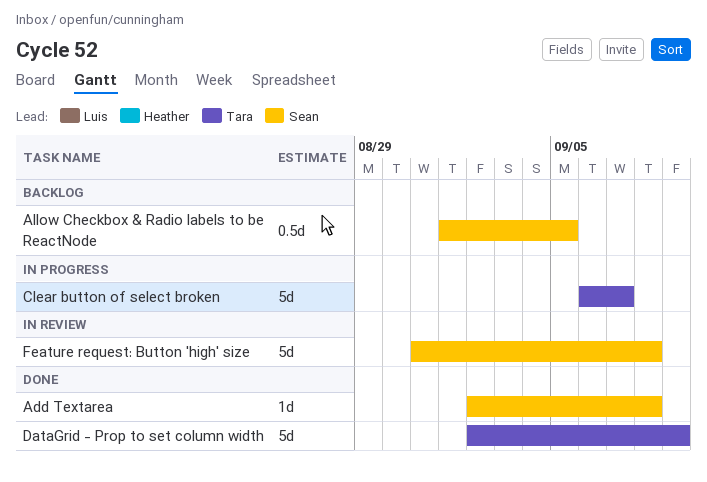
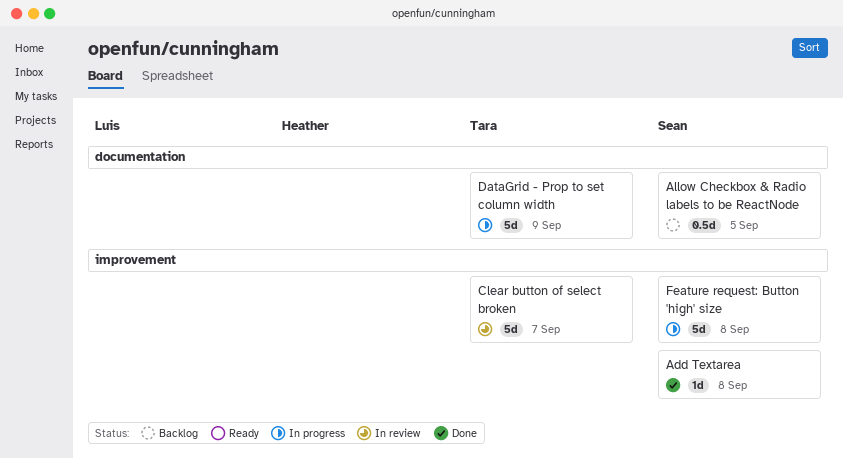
Clear button of select broken, status: In progress -> In review
DataGrid - Prop to set column width, status: Done -> In progress
Feature request: Button 'high' size, status: In review -> In progress

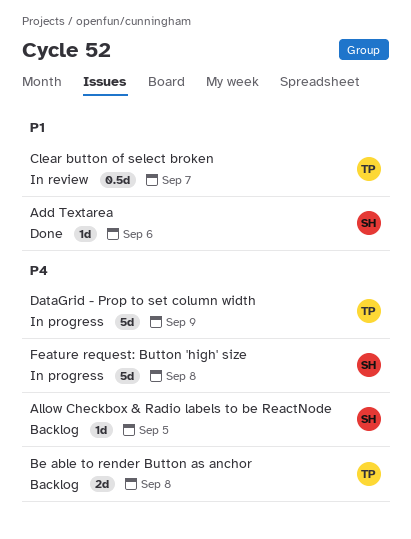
Add Textarea, due: Sep 8 -> Sep 6
Allow Checkbox & Radio labels to be ReactNode, estimate: 0.5d -> 1d
Be able to render Button as anchor: none -> present
Clear button of select broken, estimate: 5d -> 0.5d

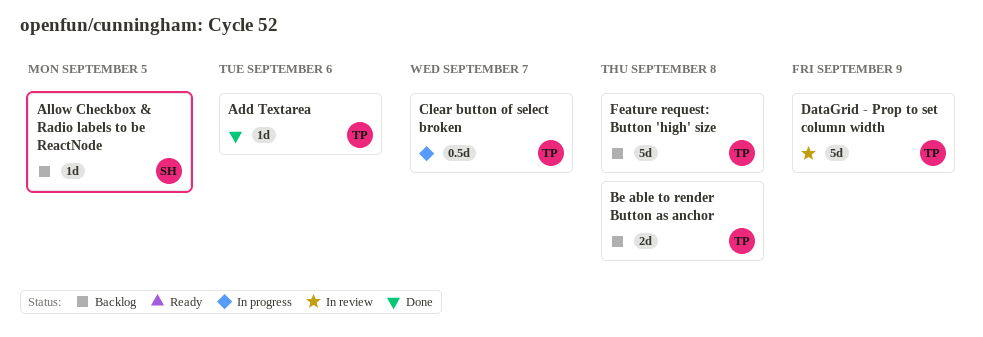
Add Textarea, owner: SH -> TP
Clear button of select broken, status: In review -> In progress
DataGrid - Prop to set column width, status: In progress -> In review
Feature request: Button 'high' size, status: In progress -> Backlog
Feature request: Button 'high' size, owner: SH -> TP

